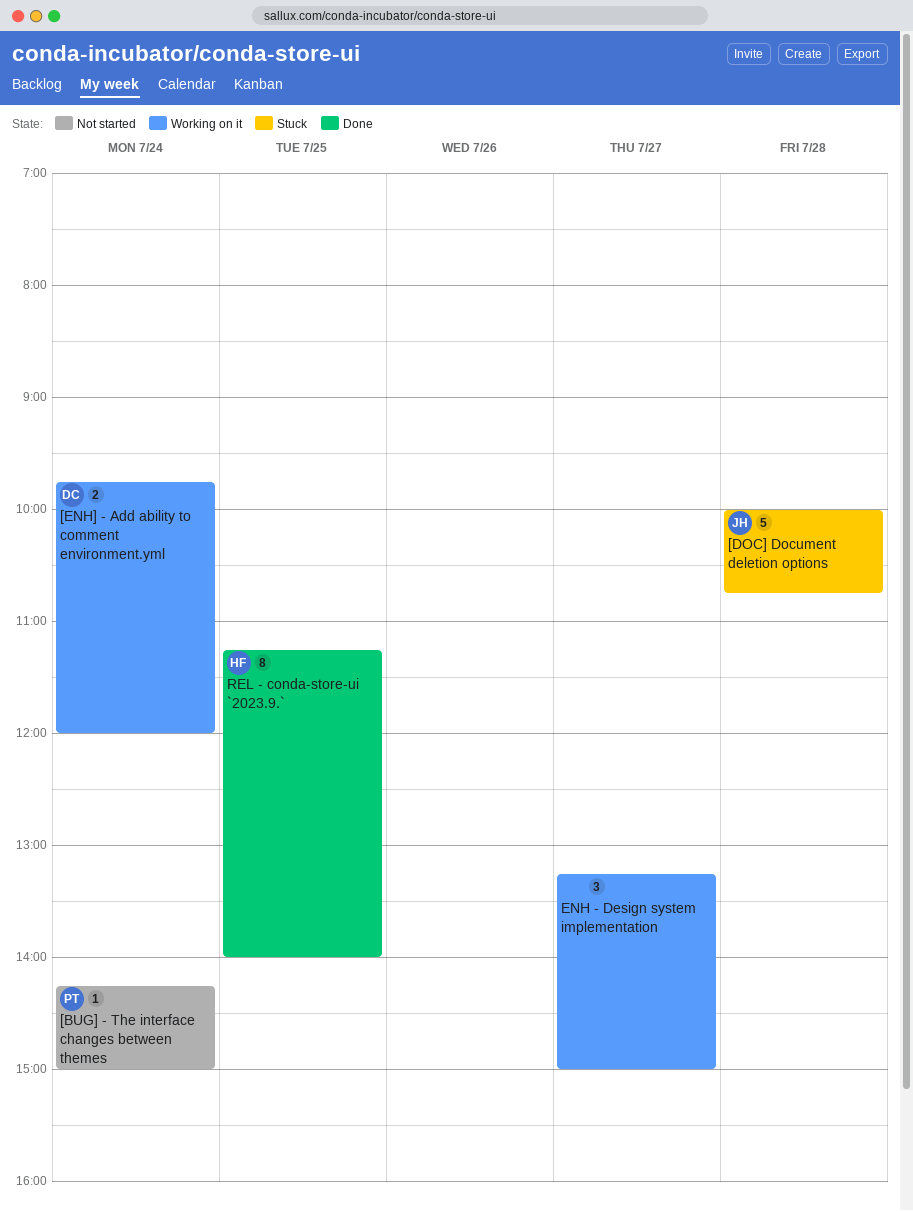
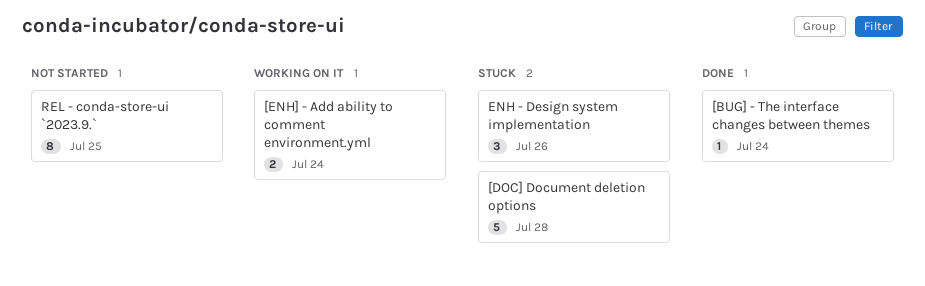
[BUG] - The interface changes between themes, status: Not started -> Done
ENH - Design system implementation, status: Working on it -> Stuck
ENH - Design system implementation, day: Jul 27 -> Jul 26
REL - conda-store-ui `2023.9.`, status: Done -> Not started

